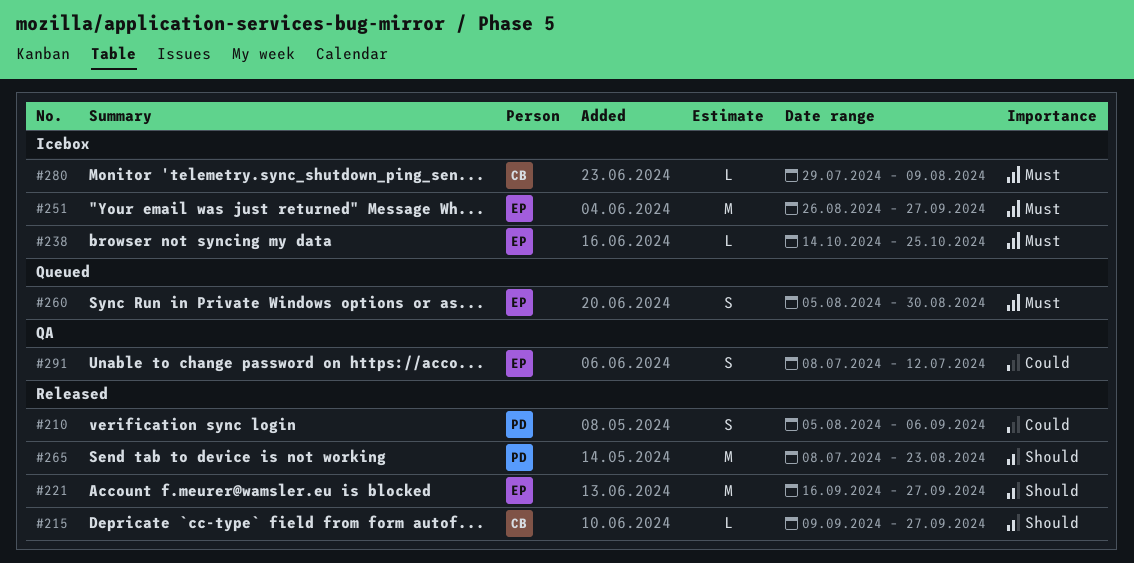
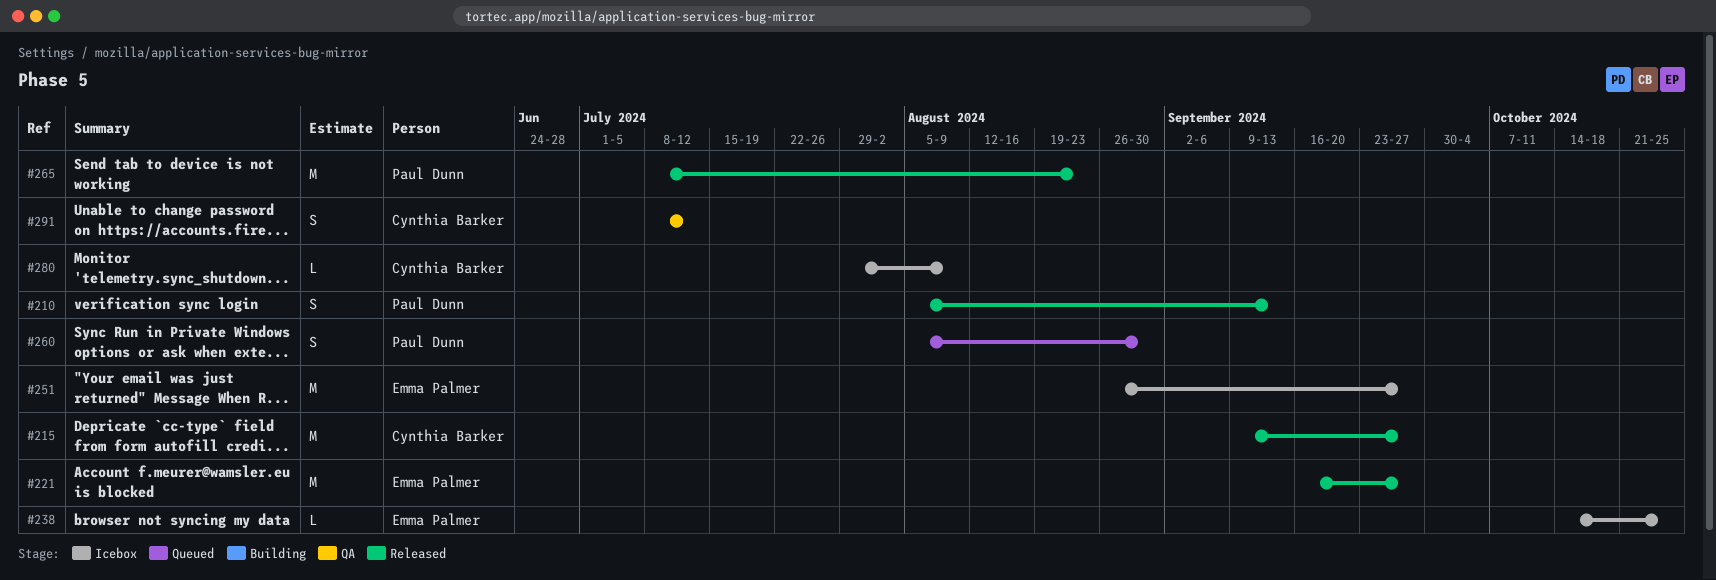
#210, due: Sep 6 -> Sep 13
#215, estimate: L -> M
#260, owner: Emma Palmer -> Paul Dunn
#291, owner: Emma Palmer -> Cynthia Barker

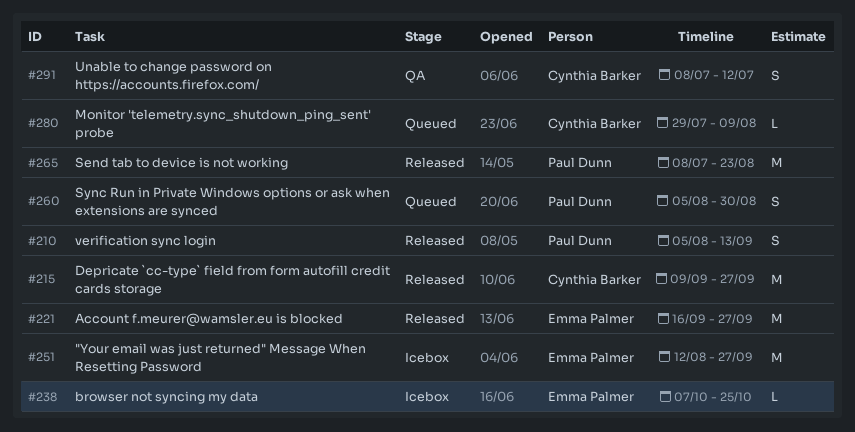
#238, start: Oct 14 -> Oct 7
#251, start: Aug 26 -> Aug 12
#280, status: Icebox -> Queued

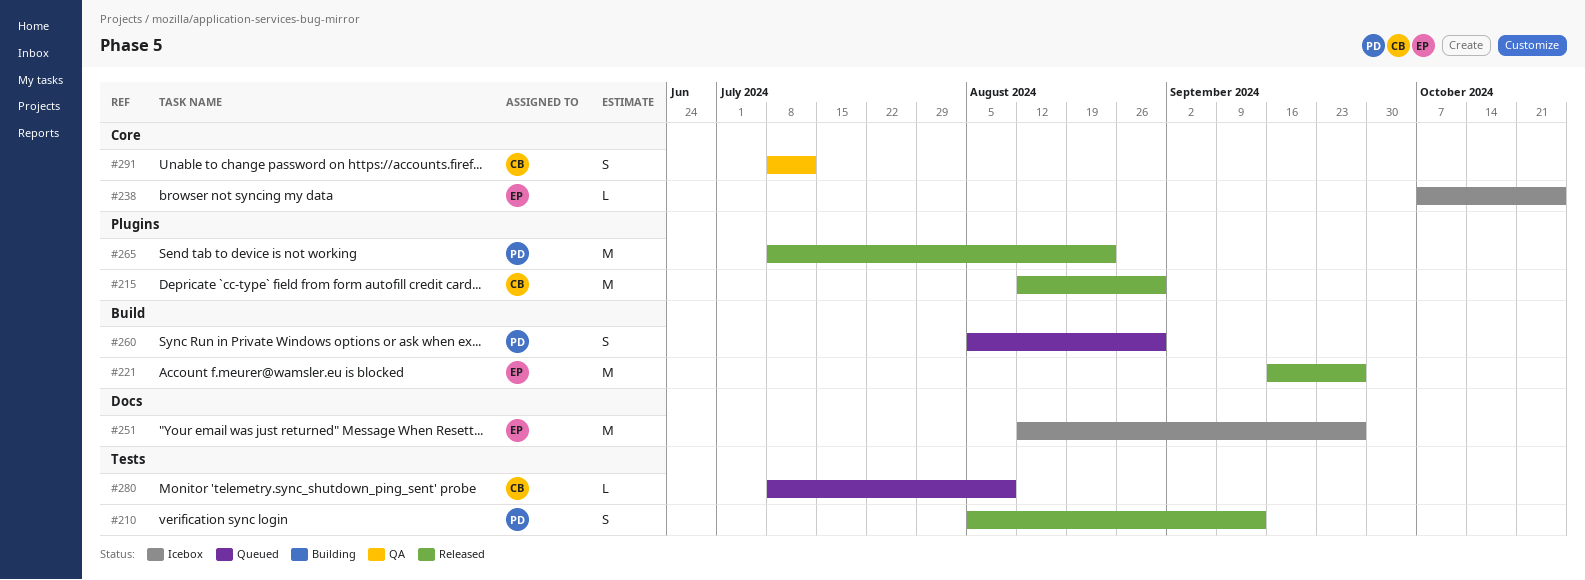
#215, start: Sep 9 -> Aug 12
#215, due: Sep 27 -> Aug 30
#280, start: Jul 29 -> Jul 8

